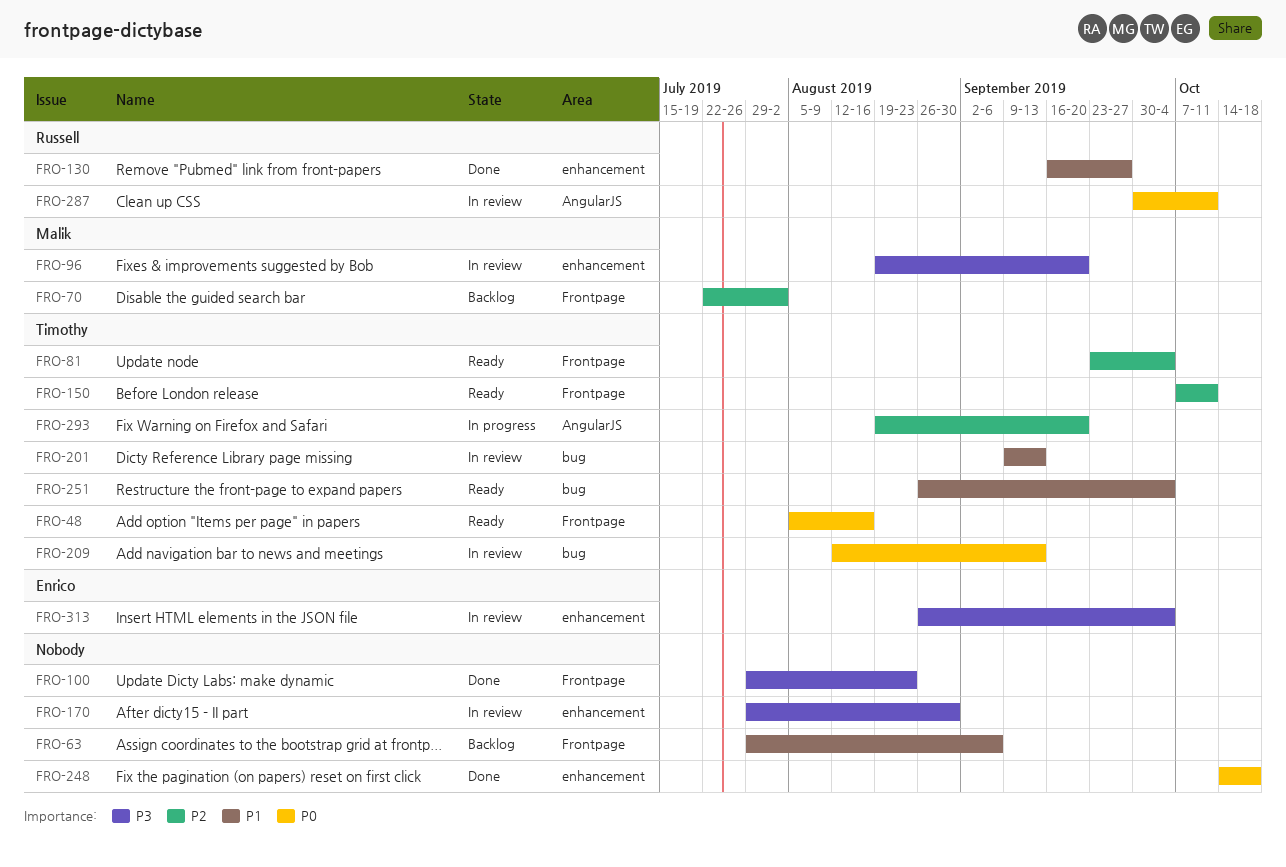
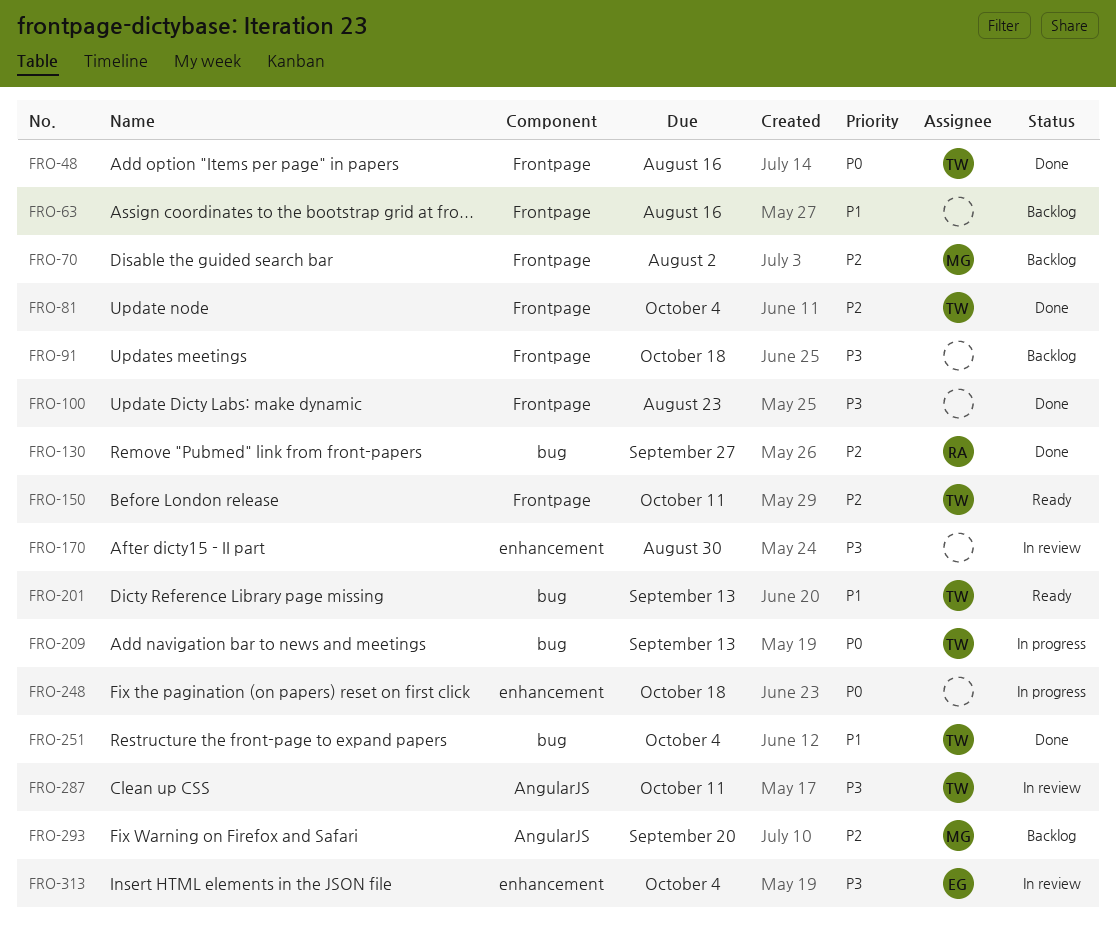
FRO-48, status: Ready -> Done
FRO-63, due: Sep 6 -> Aug 16
FRO-81, status: Ready -> Done
FRO-91: none -> present
FRO-96: present -> none
FRO-130, priority: P1 -> P2
FRO-130, label: enhancement -> bug
FRO-201, status: In review -> Ready
FRO-209, status: In review -> In progress
FRO-248, status: Done -> In progress
FRO-251, status: Ready -> Done
FRO-287, owner: Russell -> Timothy
FRO-287, priority: P0 -> P3
FRO-293, status: In progress -> Backlog
FRO-293, owner: Timothy -> Malik

